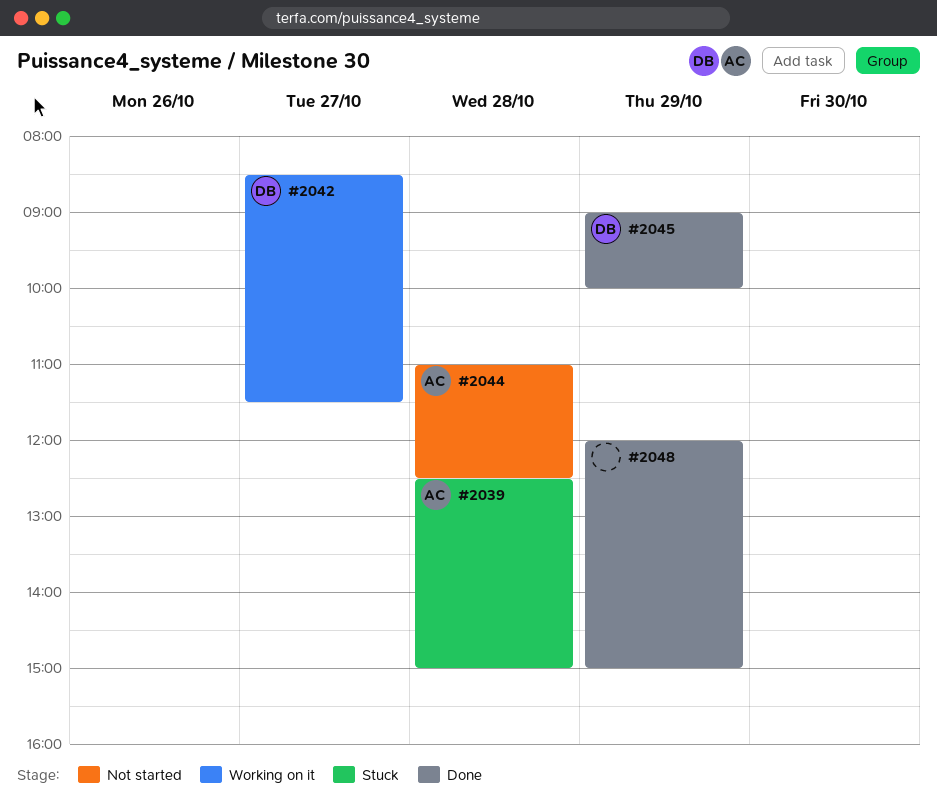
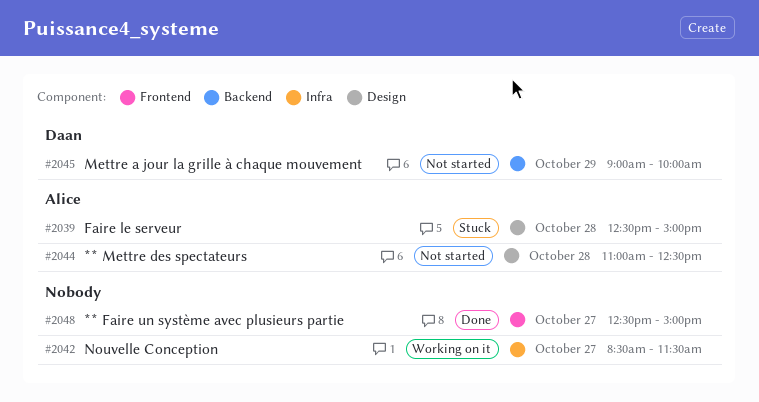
#2042, owner: Daan -> none
#2045, status: Done -> Not started
#2048, day: Oct 29 -> Oct 27
#2048, begins: 12:00 -> 12:30

